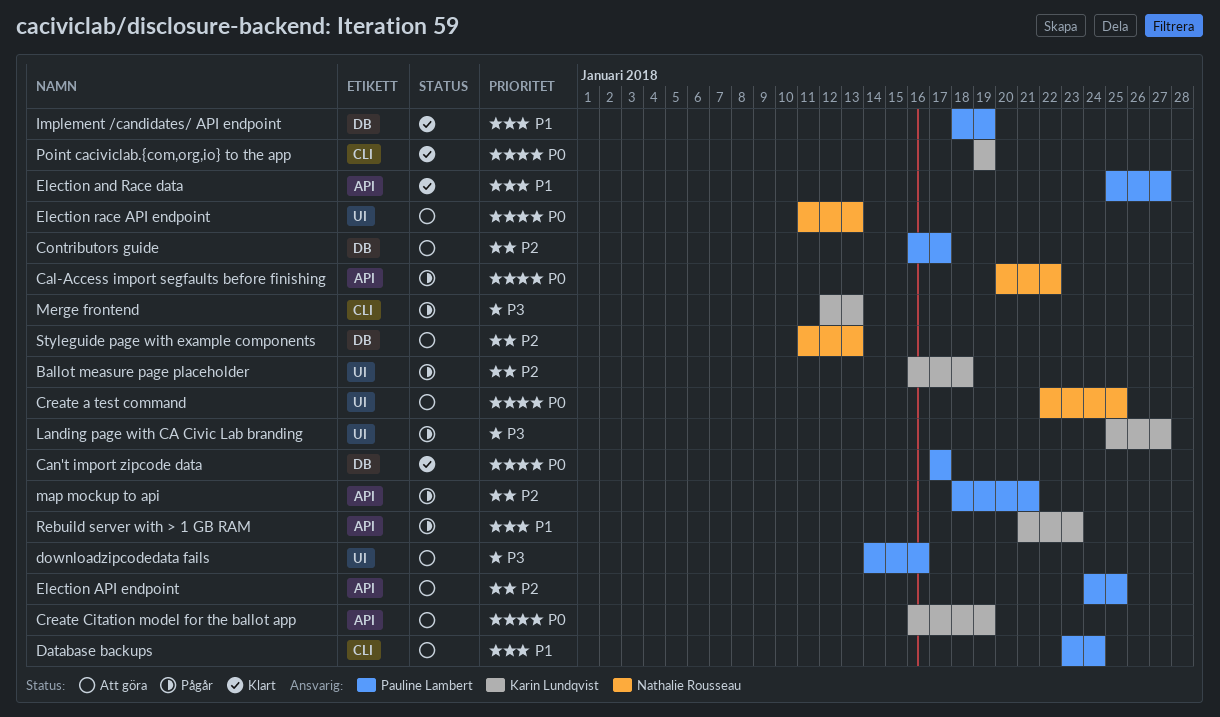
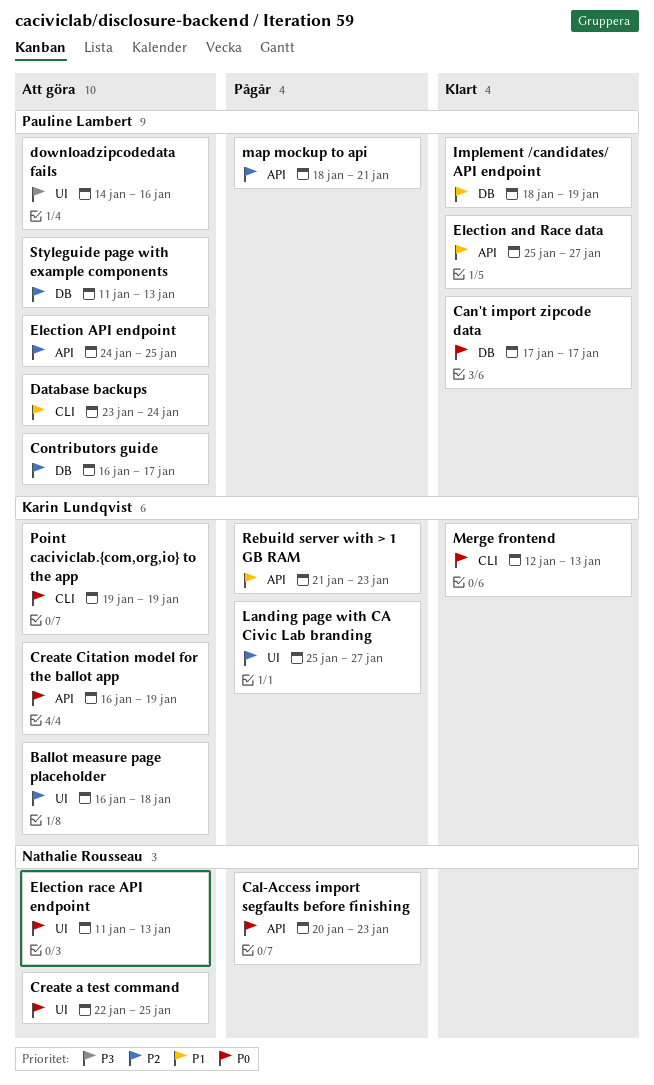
Ballot measure page placeholder, status: Pågår -> Att göra
Cal-Access import segfaults before finishing, due: Jan 22 -> Jan 23
Landing page with CA Civic Lab branding, priority: P3 -> P2
Merge frontend, status: Pågår -> Klart
Merge frontend, priority: P3 -> P0
Point caciviclab.{com,org,io} to the app, status: Klart -> Att göra
Styleguide page with example components, owner: Nathalie Rousseau -> Pauline Lambert

